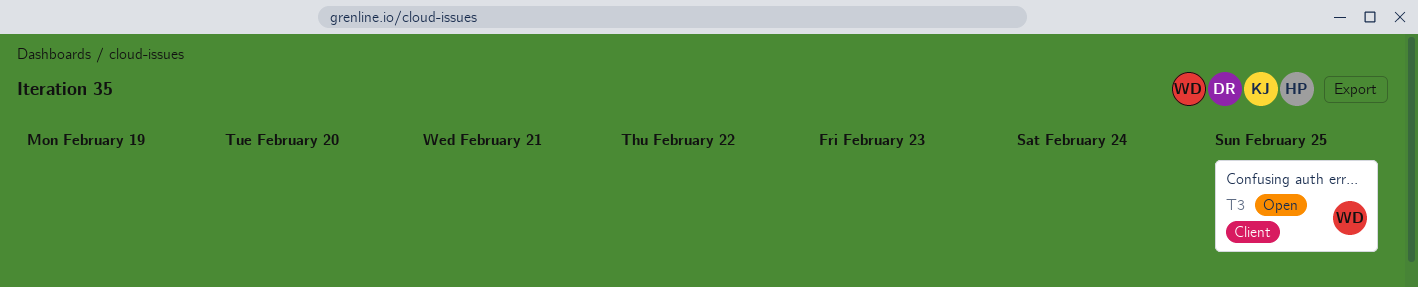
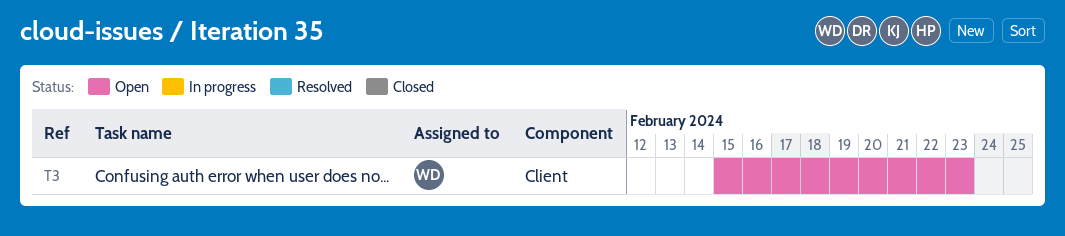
T3, due: Feb 25 -> Feb 23

